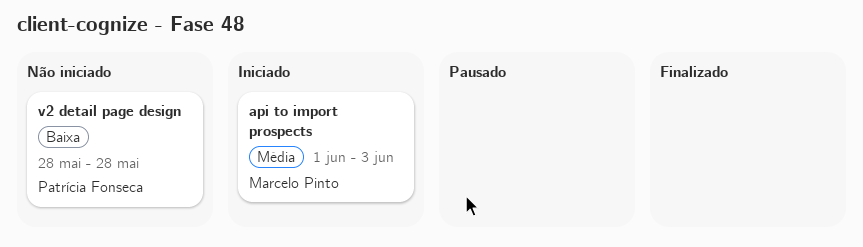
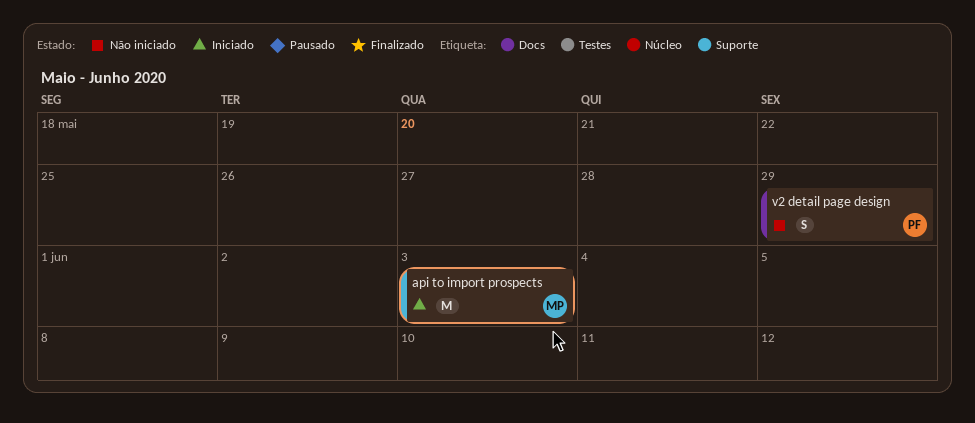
v2 detail page design, due: May 28 -> May 29

